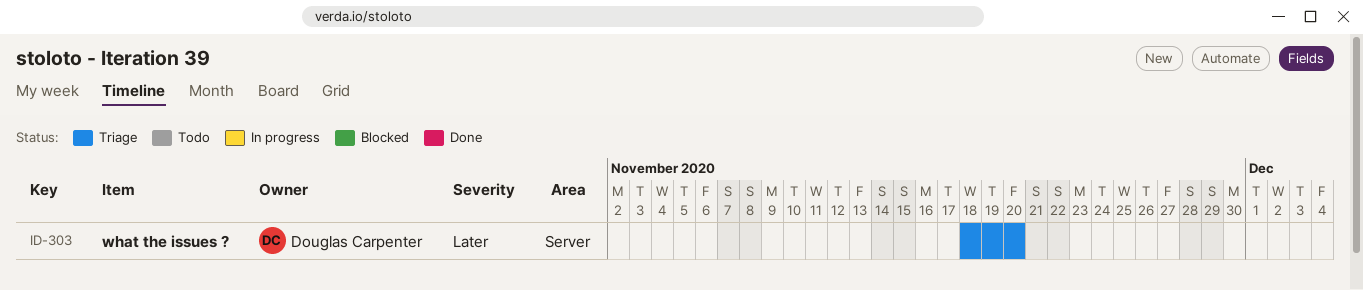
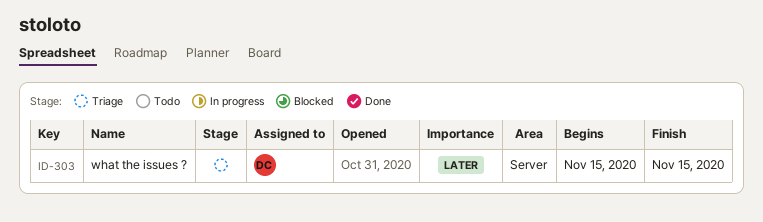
ID-303, start: Nov 18 -> Nov 15
ID-303, due: Nov 20 -> Nov 15

